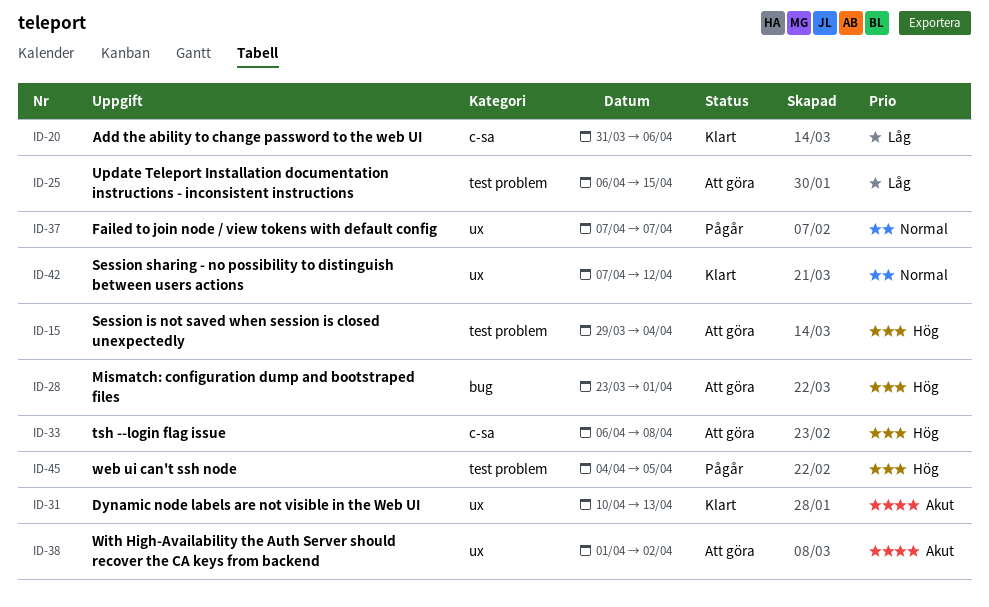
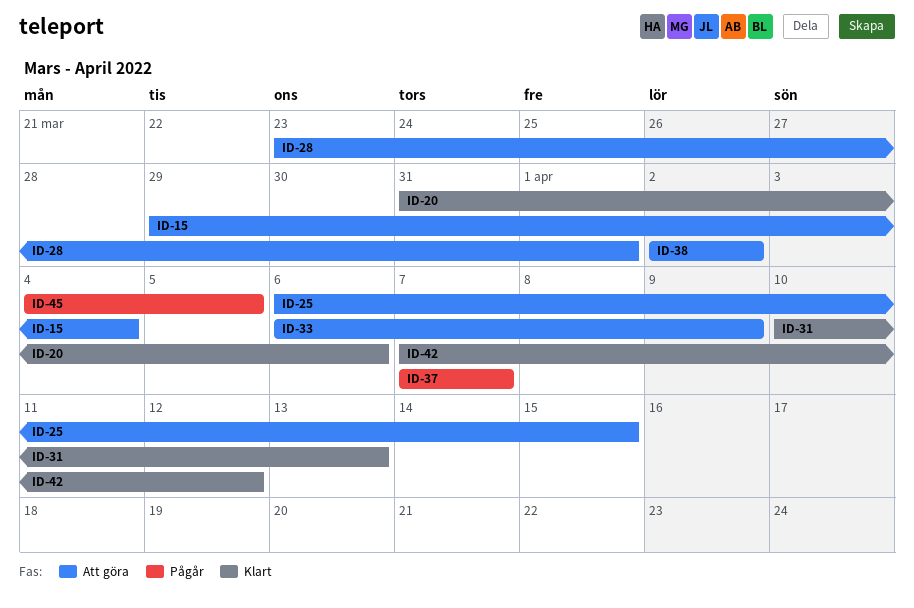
ID-33, due: Apr 8 -> Apr 9
ID-38, start: Apr 1 -> Apr 2

